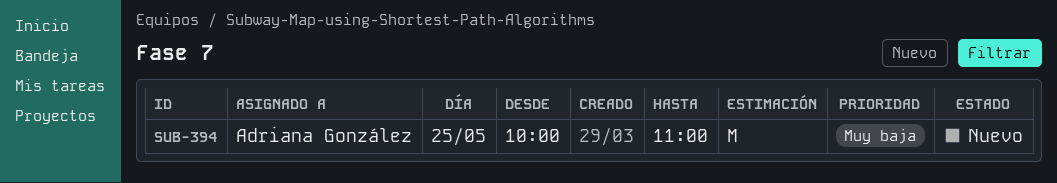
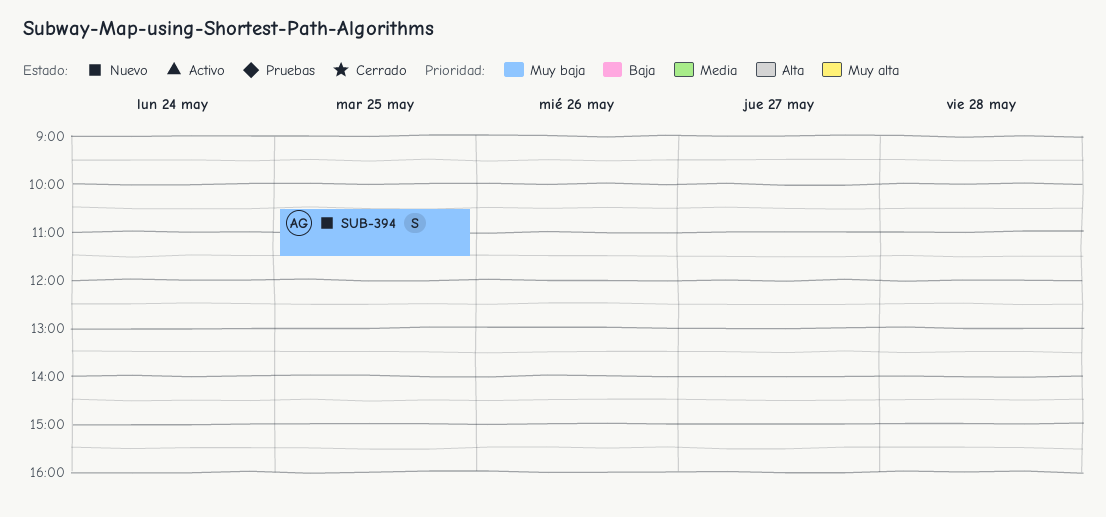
SUB-394, estimate: M -> S
SUB-394, begins: 10:00 -> 10:30
SUB-394, ends: 11:00 -> 11:30

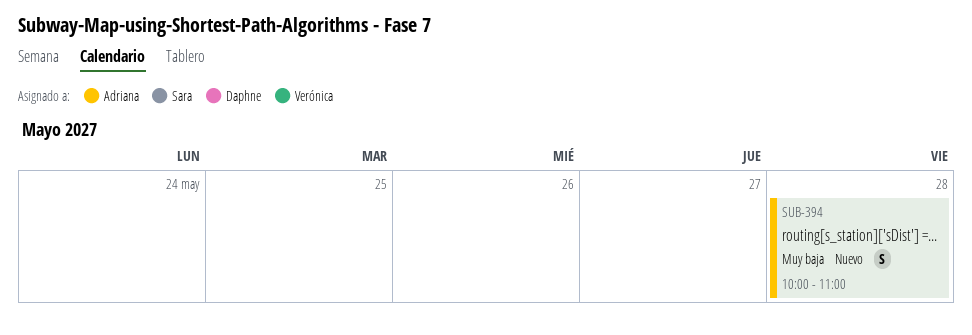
SUB-394, day: May 25 -> May 28
SUB-394, begins: 10:30 -> 10:00
SUB-394, ends: 11:30 -> 11:00

